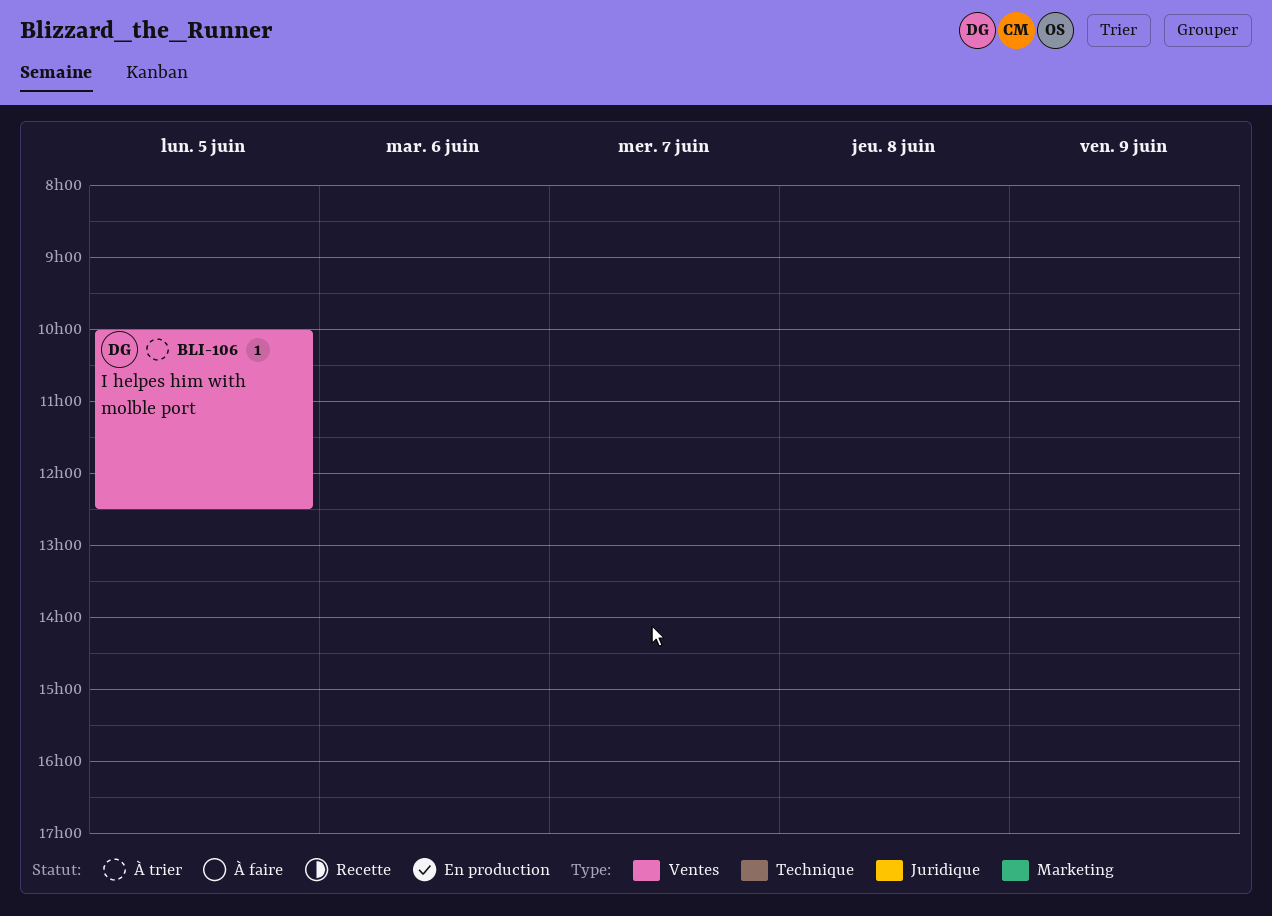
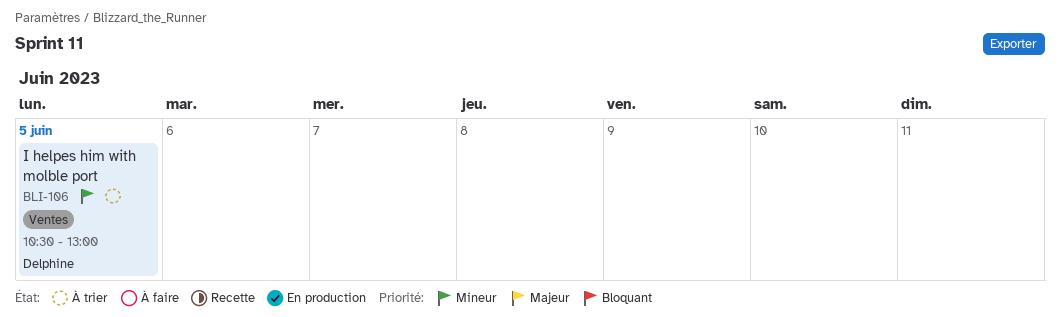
BLI-106, begins: 10:00 -> 10:30
BLI-106, ends: 12:30 -> 13:00

